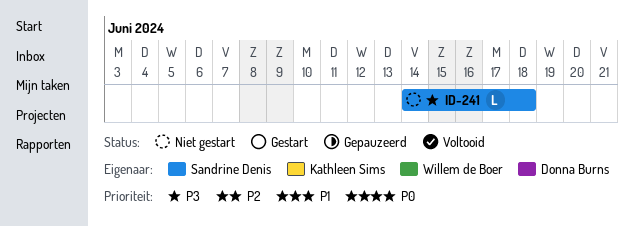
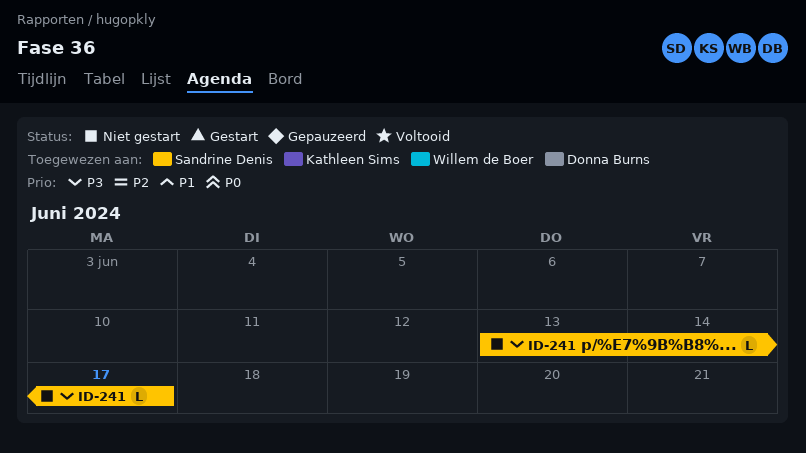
ID-241, start: Jun 14 -> Jun 13
ID-241, due: Jun 18 -> Jun 17

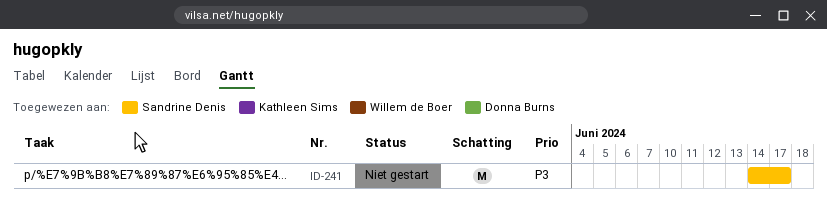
ID-241, estimate: L -> M
ID-241, start: Jun 13 -> Jun 14

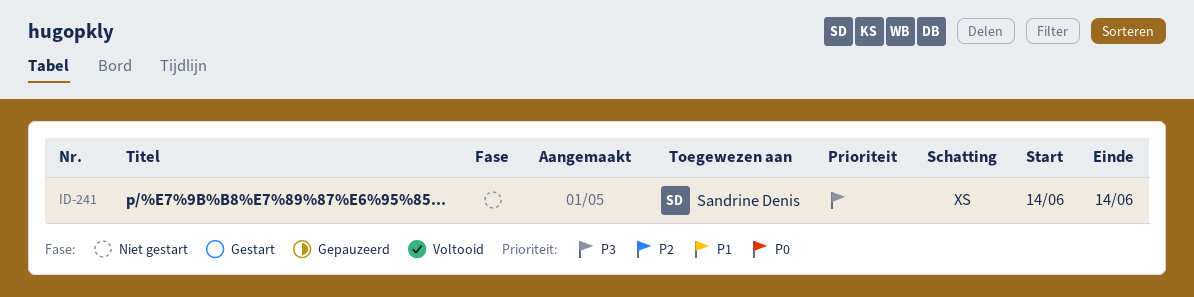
ID-241, estimate: M -> XS
ID-241, due: Jun 17 -> Jun 14

